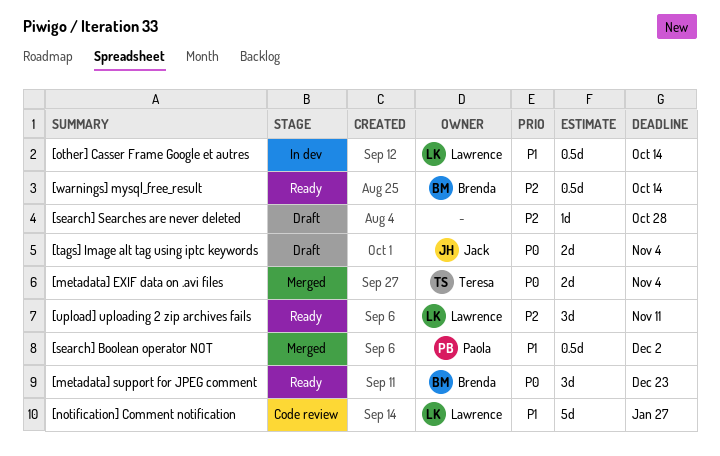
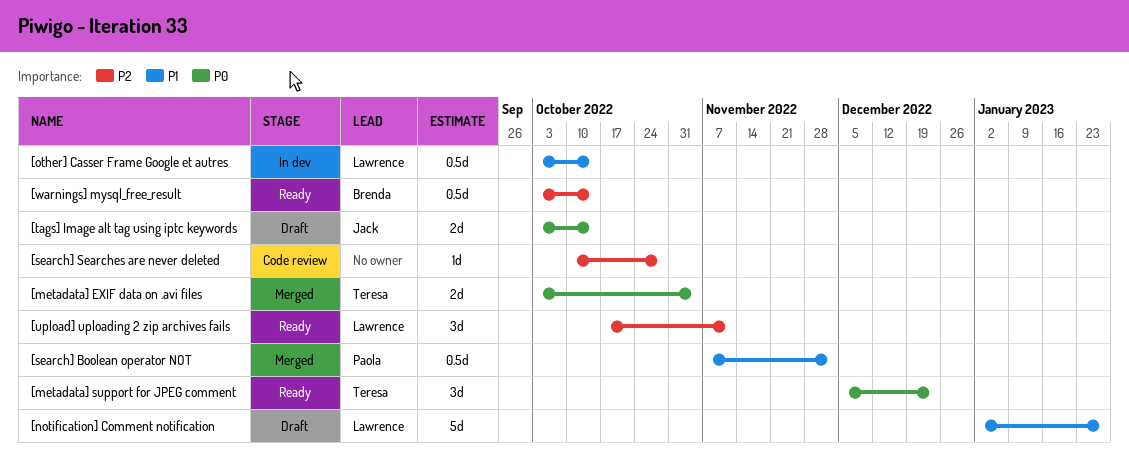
[metadata] support for JPEG comment, owner: Brenda -> Teresa
[notification] Comment notification, status: Code review -> Draft
[search] Searches are never deleted, status: Draft -> Code review
[tags] Image alt tag using iptc keywords, due: Nov 4 -> Oct 14

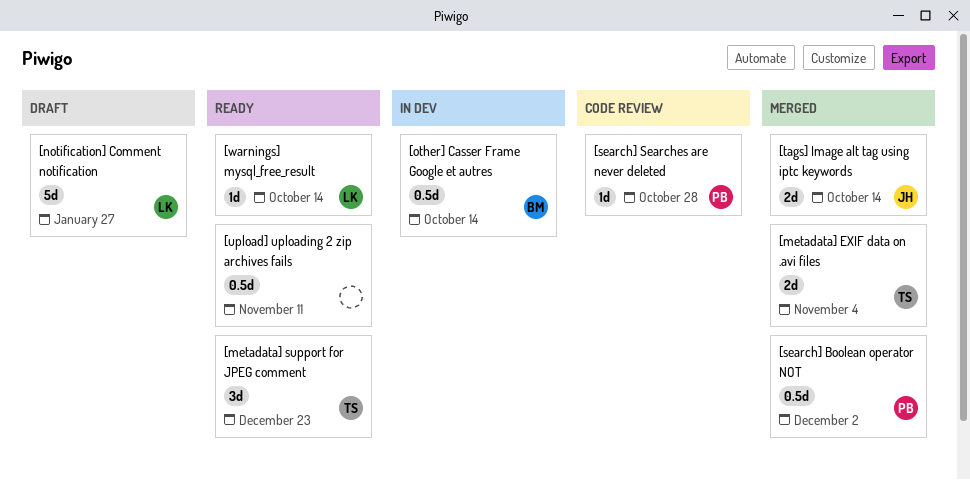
[other] Casser Frame Google et autres, owner: Lawrence -> Brenda
[search] Searches are never deleted, owner: none -> Paola
[tags] Image alt tag using iptc keywords, status: Draft -> Merged
[upload] uploading 2 zip archives fails, owner: Lawrence -> none
[upload] uploading 2 zip archives fails, estimate: 3d -> 0.5d
[warnings] mysql_free_result, owner: Brenda -> Lawrence
[warnings] mysql_free_result, estimate: 0.5d -> 1d

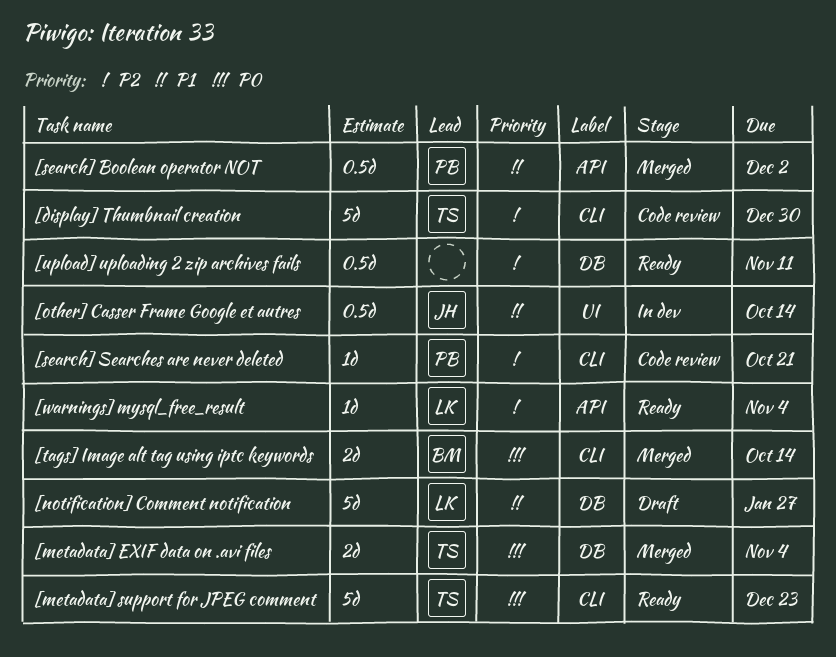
[display] Thumbnail creation: none -> present
[metadata] support for JPEG comment, estimate: 3d -> 5d
[other] Casser Frame Google et autres, owner: BM -> JH
[search] Searches are never deleted, due: Oct 28 -> Oct 21
[tags] Image alt tag using iptc keywords, owner: JH -> BM
[warnings] mysql_free_result, due: Oct 14 -> Nov 4

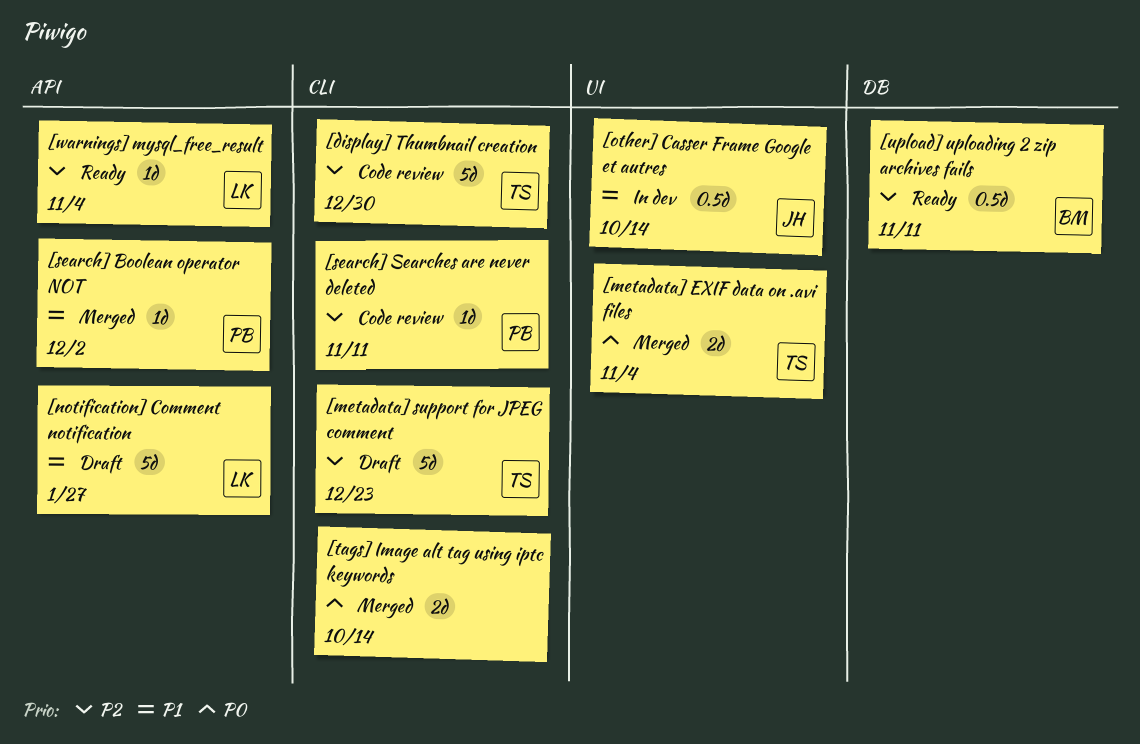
[metadata] EXIF data on .avi files, label: DB -> UI
[metadata] support for JPEG comment, status: Ready -> Draft
[metadata] support for JPEG comment, priority: P0 -> P2
[notification] Comment notification, label: DB -> API
[search] Boolean operator NOT, estimate: 0.5d -> 1d
[search] Searches are never deleted, due: Oct 21 -> Nov 11
[tags] Image alt tag using iptc keywords, owner: BM -> none
[upload] uploading 2 zip archives fails, owner: none -> BM

